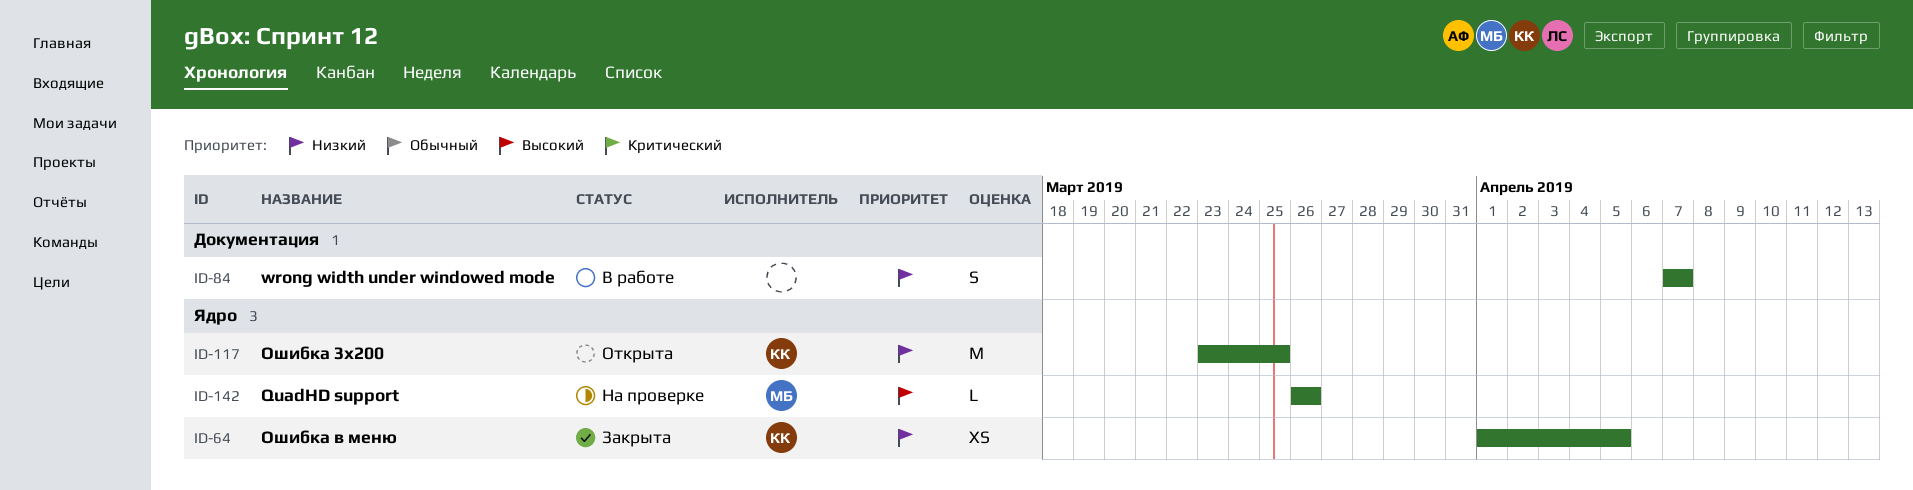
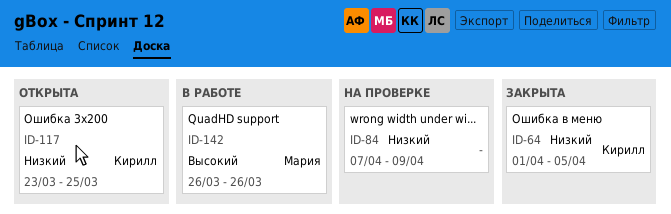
ID-84, status: В работе -> На проверке
ID-84, due: Apr 7 -> Apr 9
ID-142, status: На проверке -> В работе

